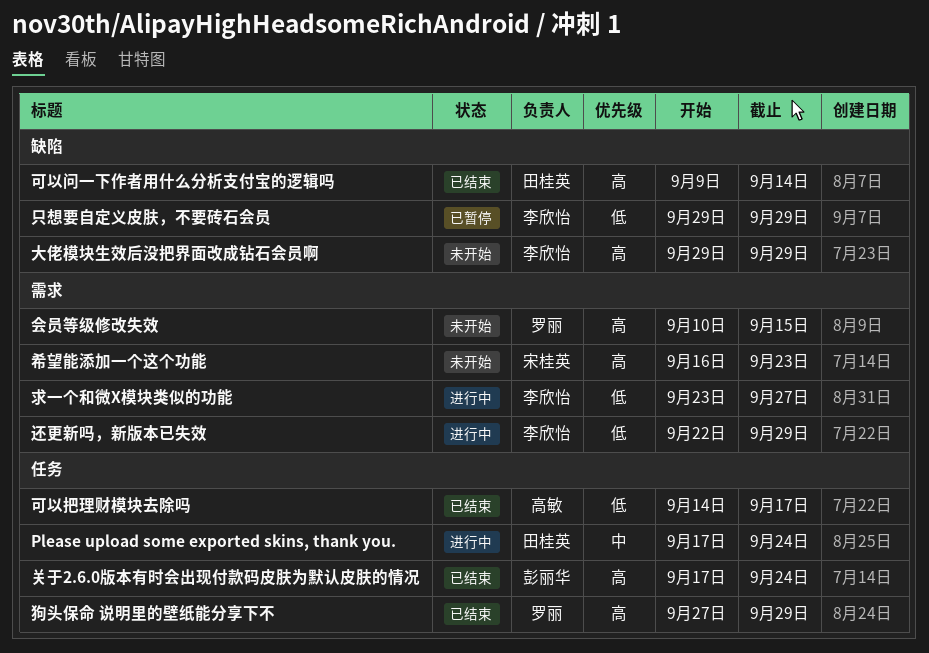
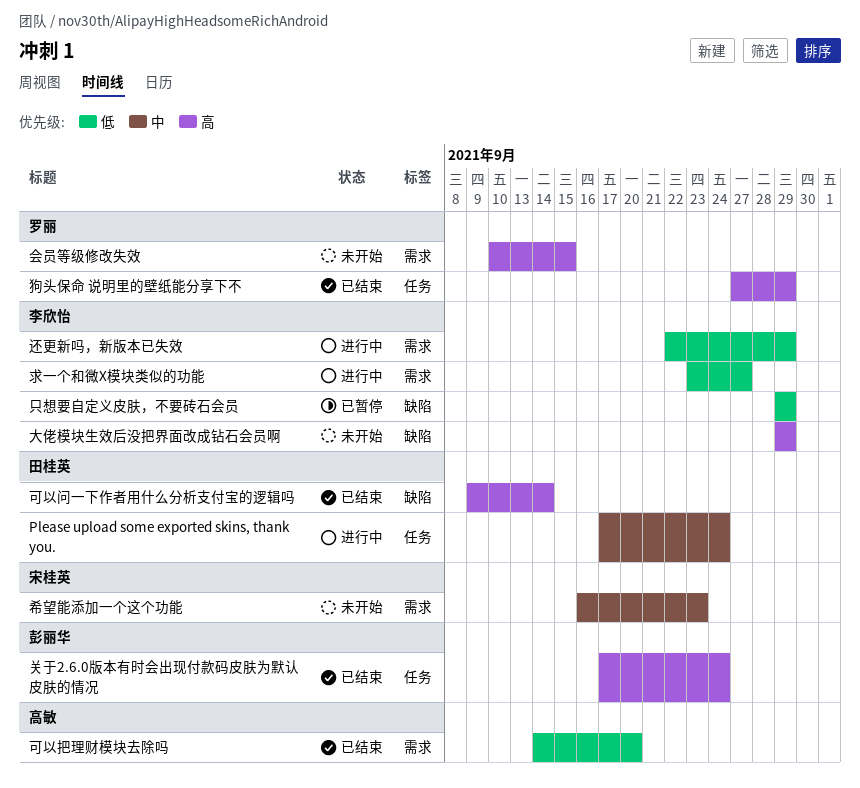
可以把理财模块去除吗, label: 任务 -> 需求
可以把理财模块去除吗, due: Sep 17 -> Sep 20
希望能添加一个这个功能, priority: 高 -> 中

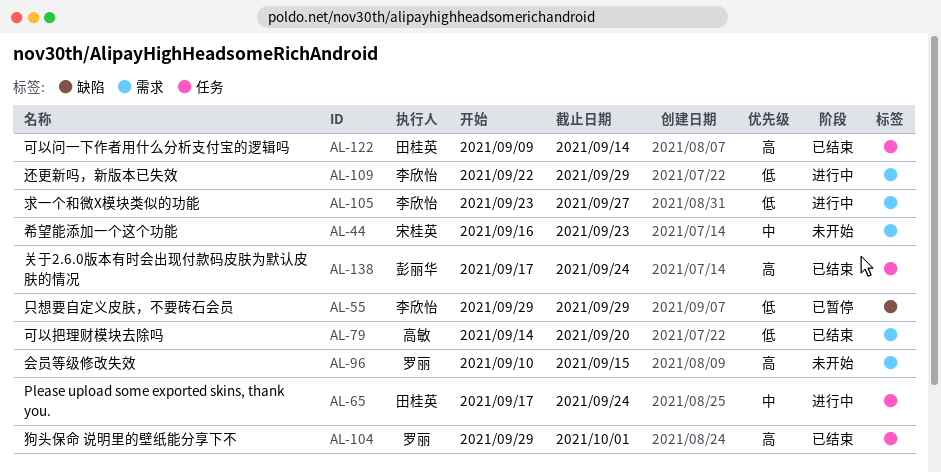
可以问一下作者用什么分析支付宝的逻辑吗, label: 缺陷 -> 任务
大佬模块生效后没把界面改成钻石会员啊: present -> none
狗头保命 说明里的壁纸能分享下不, start: Sep 27 -> Sep 29
狗头保命 说明里的壁纸能分享下不, due: Sep 29 -> Oct 1

